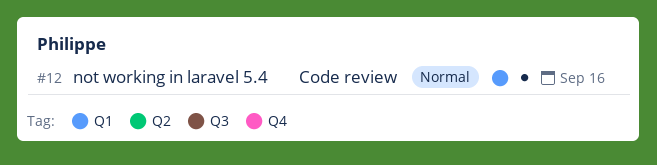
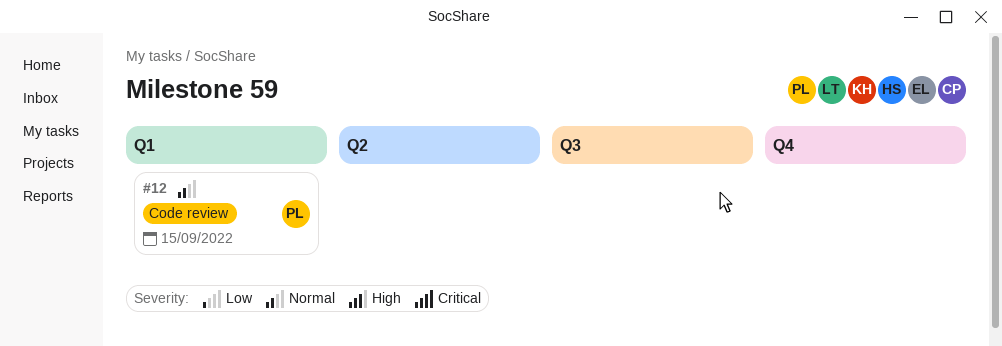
#12, due: Sep 16 -> Sep 15

